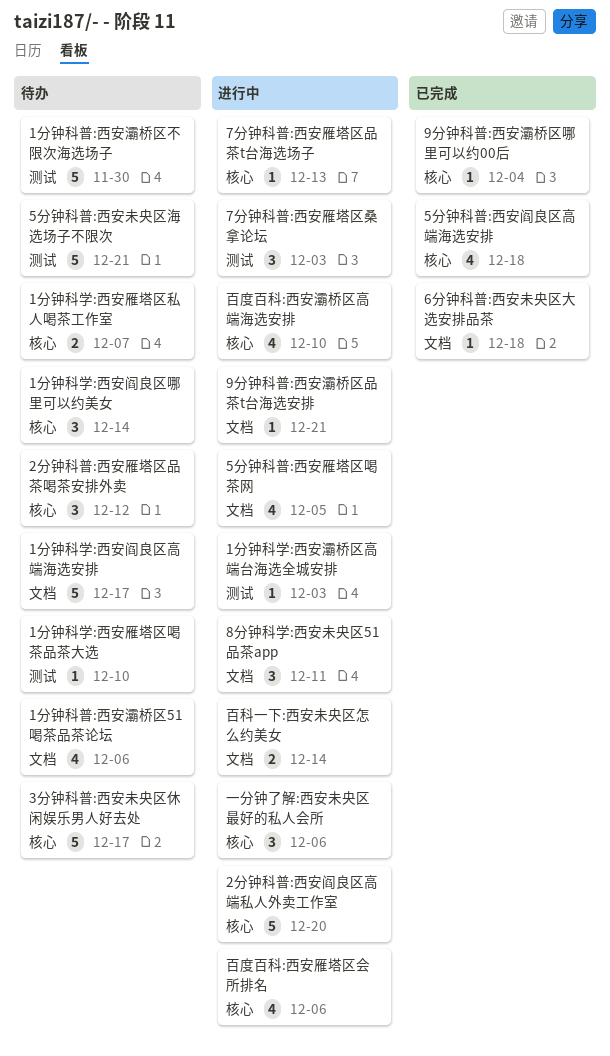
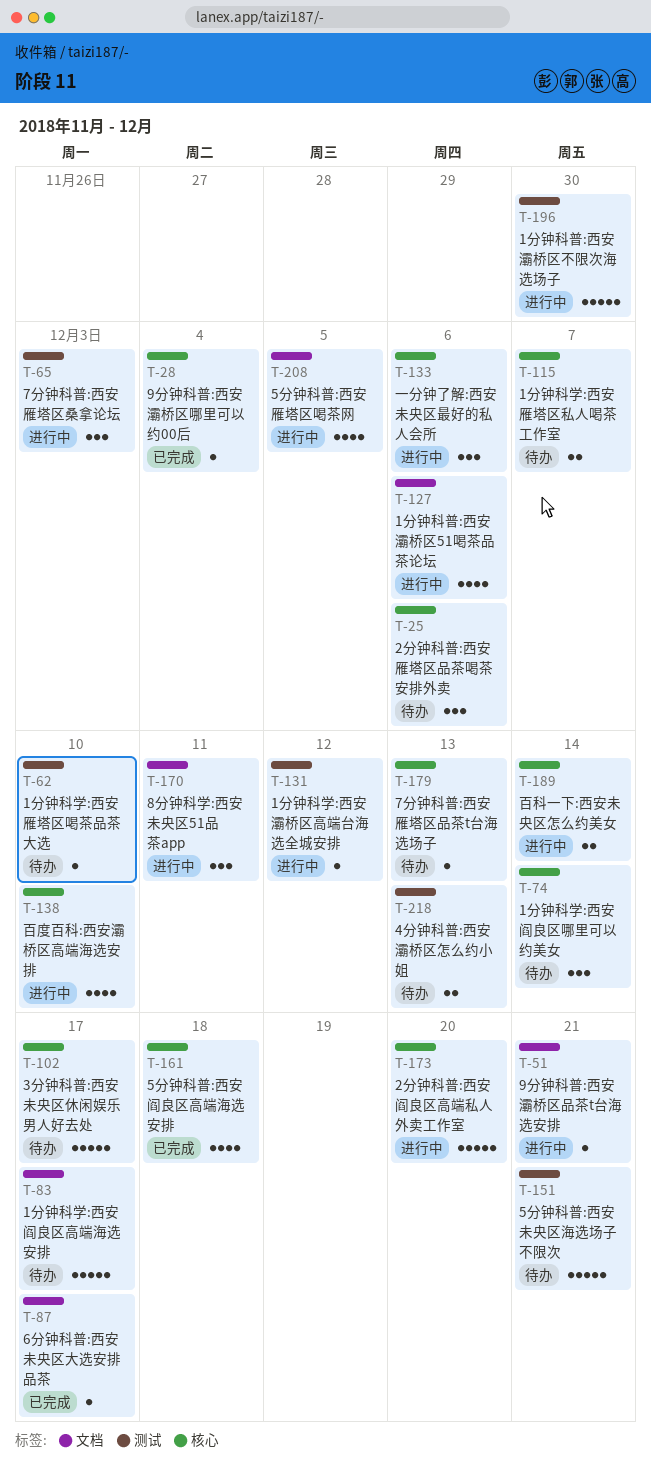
1分钟科学:西安灞桥区高端台海选全城安排, due: Dec 3 -> Dec 12
1分钟科普:西安灞桥区51喝茶品茶论坛, status: 待办 -> 进行中
1分钟科普:西安灞桥区不限次海选场子, status: 待办 -> 进行中
2分钟科普:西安雁塔区品茶喝茶安排外卖, due: Dec 12 -> Dec 6
4分钟科普:西安灞桥区怎么约小姐: none -> present
6分钟科普:西安未央区大选安排品茶, due: Dec 18 -> Dec 17
7分钟科普:西安雁塔区品茶t台海选场子, status: 进行中 -> 待办
百度百科:西安雁塔区会所排名: present -> none
百科一下:西安未央区怎么约美女, label: 文档 -> 核心

